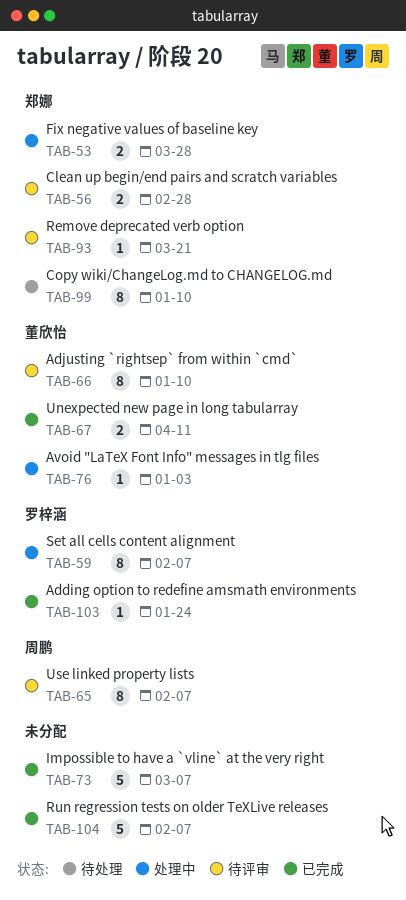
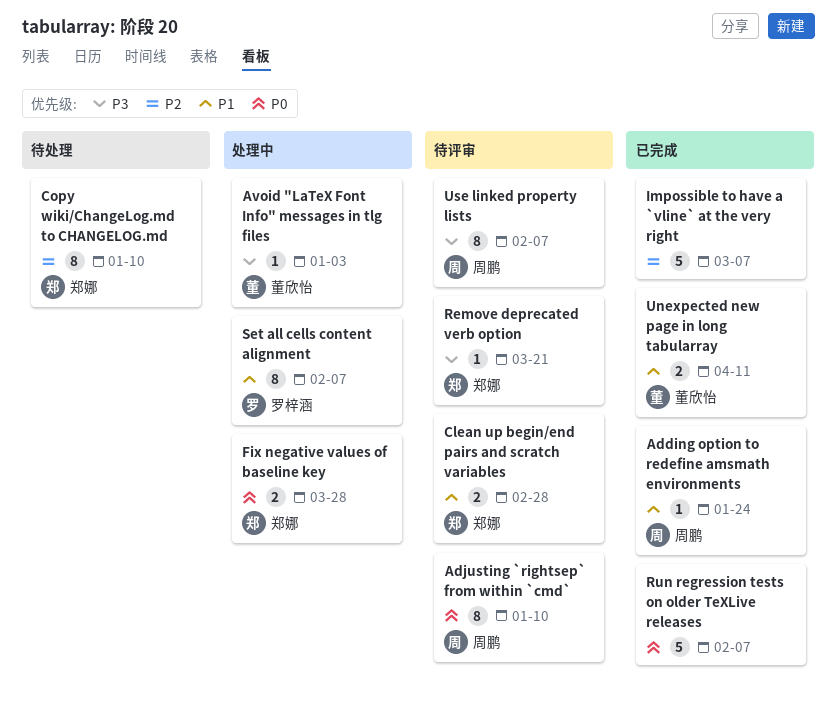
Adding option to redefine amsmath environments, owner: 罗梓涵 -> 周鹏
Adjusting `rightsep` from within `cmd`, owner: 董欣怡 -> 周鹏

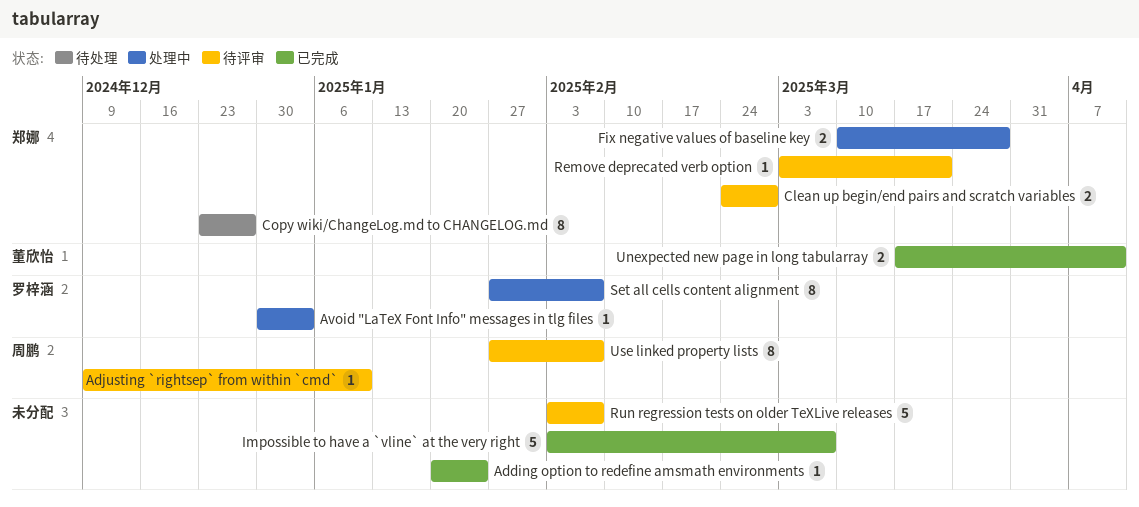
Adding option to redefine amsmath environments, owner: 周鹏 -> none
Adjusting `rightsep` from within `cmd`, estimate: 8 -> 1
Avoid "LaTeX Font Info" messages in tlg files, owner: 董欣怡 -> 罗梓涵
Copy wiki/ChangeLog.md to CHANGELOG.md, due: Jan 10 -> Dec 27
Run regression tests on older TeXLive releases, status: 已完成 -> 待评审

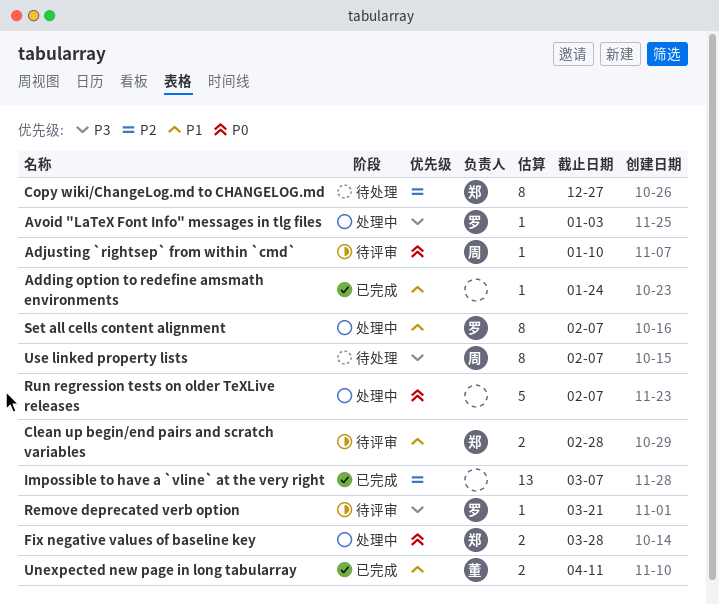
Impossible to have a `vline` at the very right, estimate: 5 -> 13
Remove deprecated verb option, owner: 郑娜 -> 罗梓涵
Run regression tests on older TeXLive releases, status: 待评审 -> 处理中
Use linked property lists, status: 待评审 -> 待处理

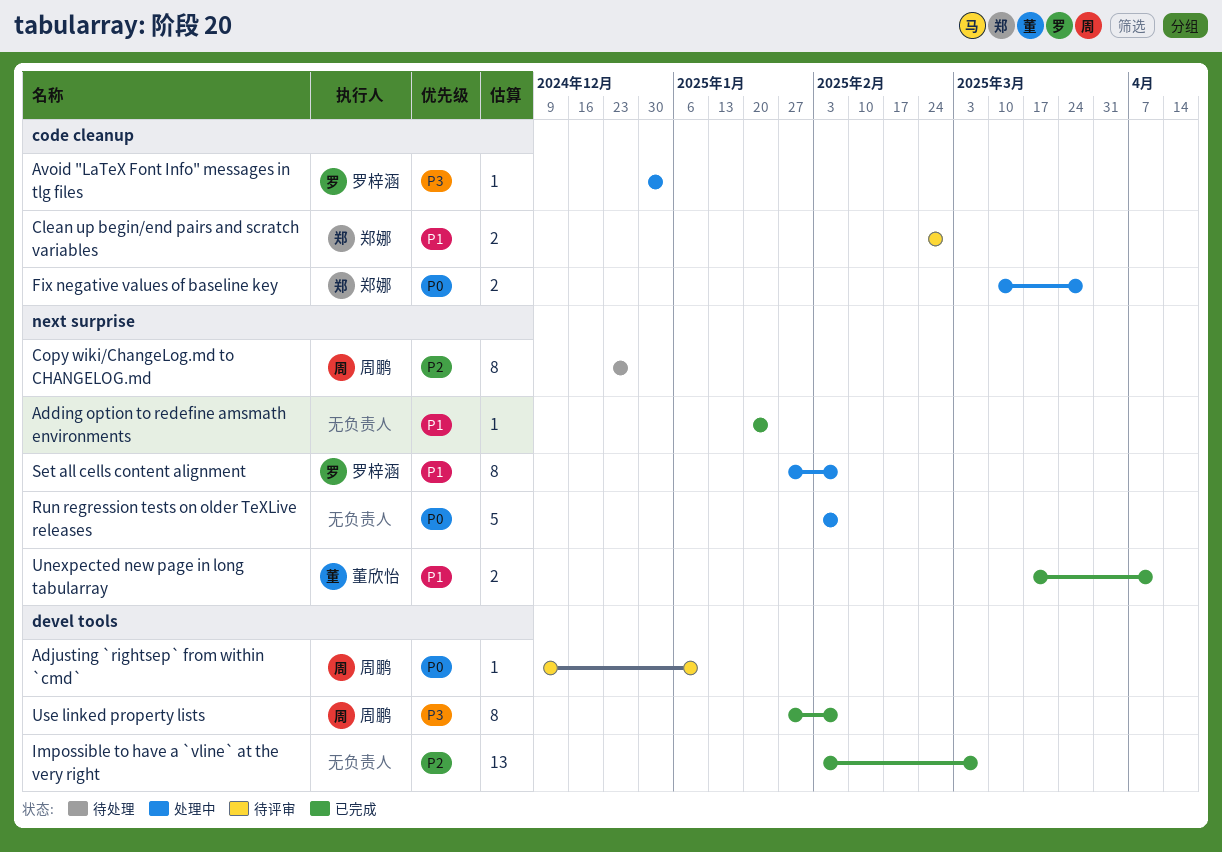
Copy wiki/ChangeLog.md to CHANGELOG.md, owner: 郑娜 -> 周鹏
Remove deprecated verb option: present -> none
Use linked property lists, status: 待处理 -> 已完成

